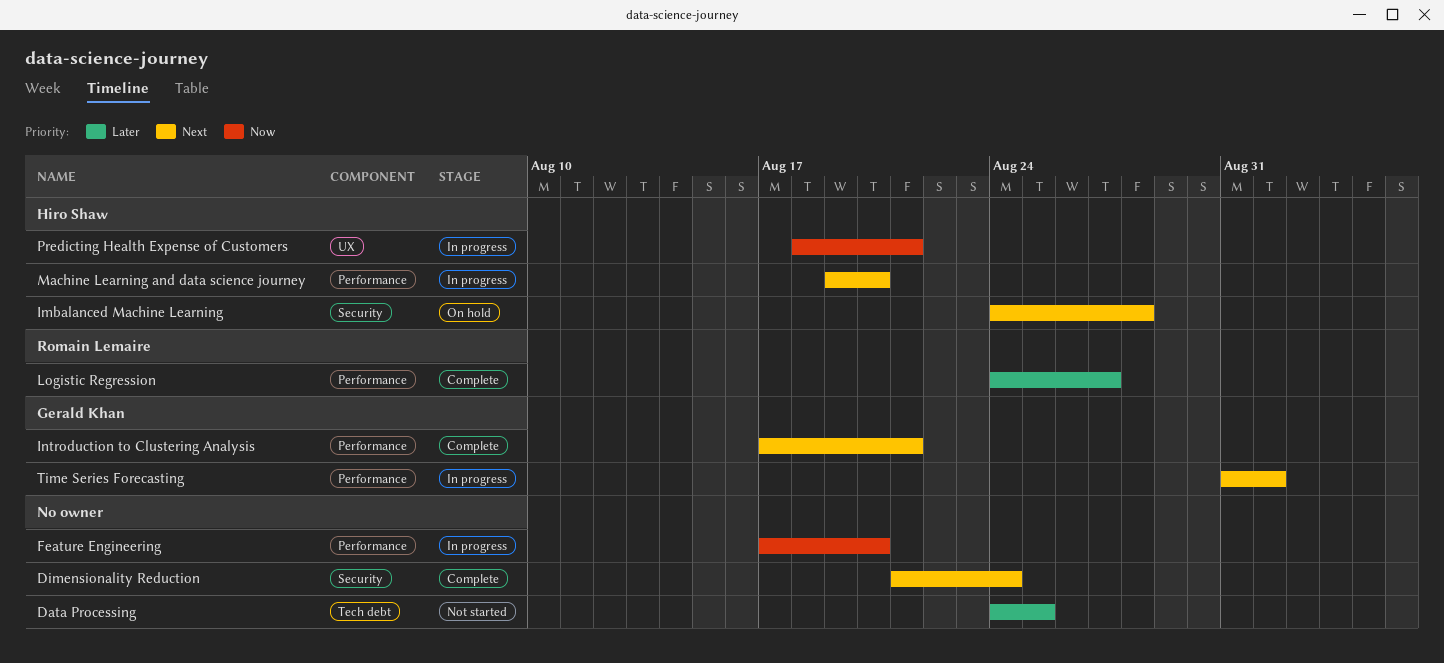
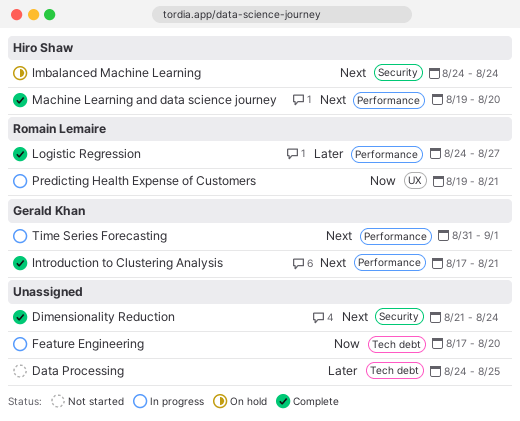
Feature Engineering, label: Performance -> Tech debt
Imbalanced Machine Learning, due: Aug 28 -> Aug 24
Machine Learning and data science journey, status: In progress -> Complete
Predicting Health Expense of Customers, owner: Hiro Shaw -> Romain Lemaire
Predicting Health Expense of Customers, start: Aug 18 -> Aug 19

